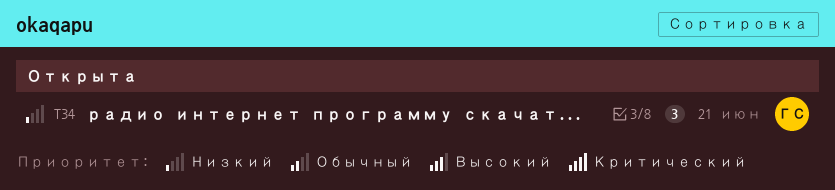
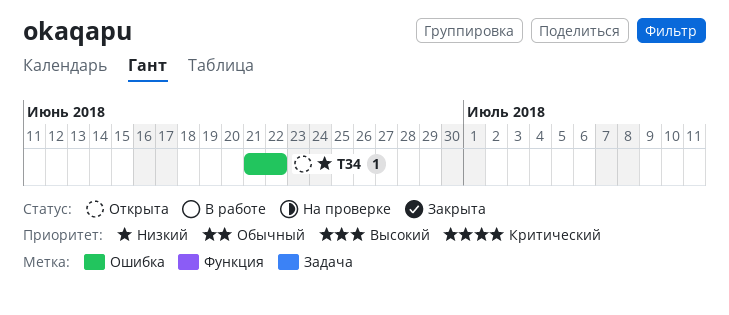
T34, estimate: 3 -> 1
T34, due: Jun 21 -> Jun 22

